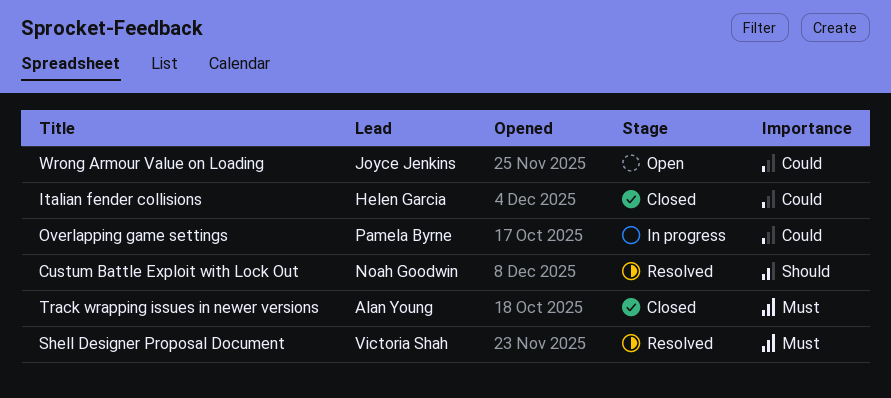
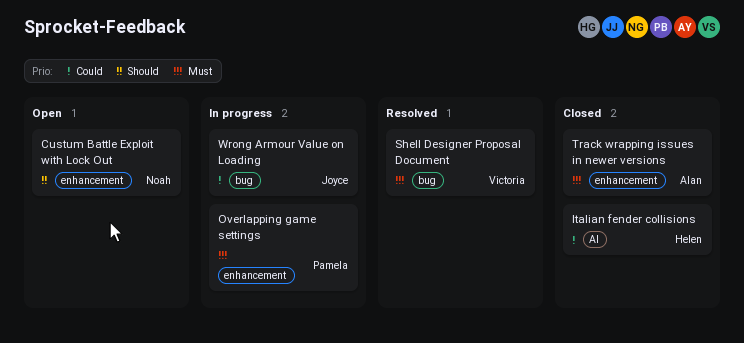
Custum Battle Exploit with Lock Out, status: Resolved -> Open
Overlapping game settings, priority: Could -> Must
Wrong Armour Value on Loading, status: Open -> In progress

